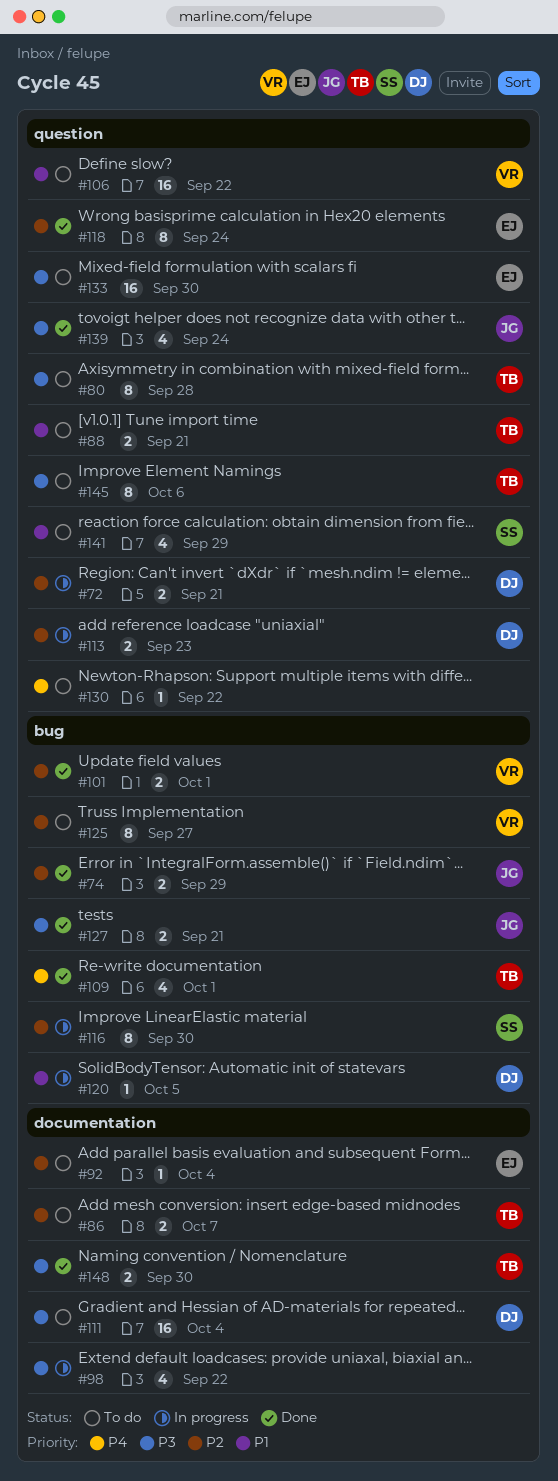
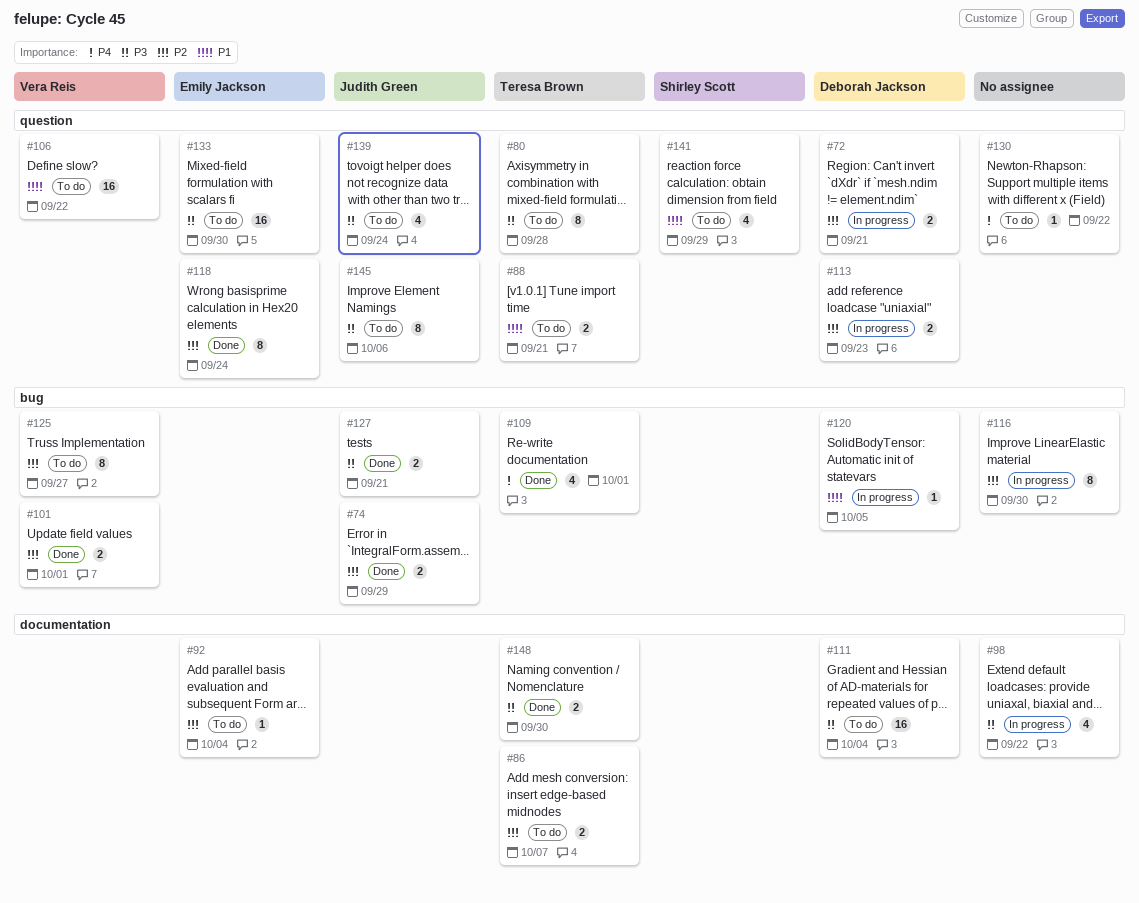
#116, owner: Shirley Scott -> none
#139, status: Done -> To do
#145, owner: Teresa Brown -> Judith Green

